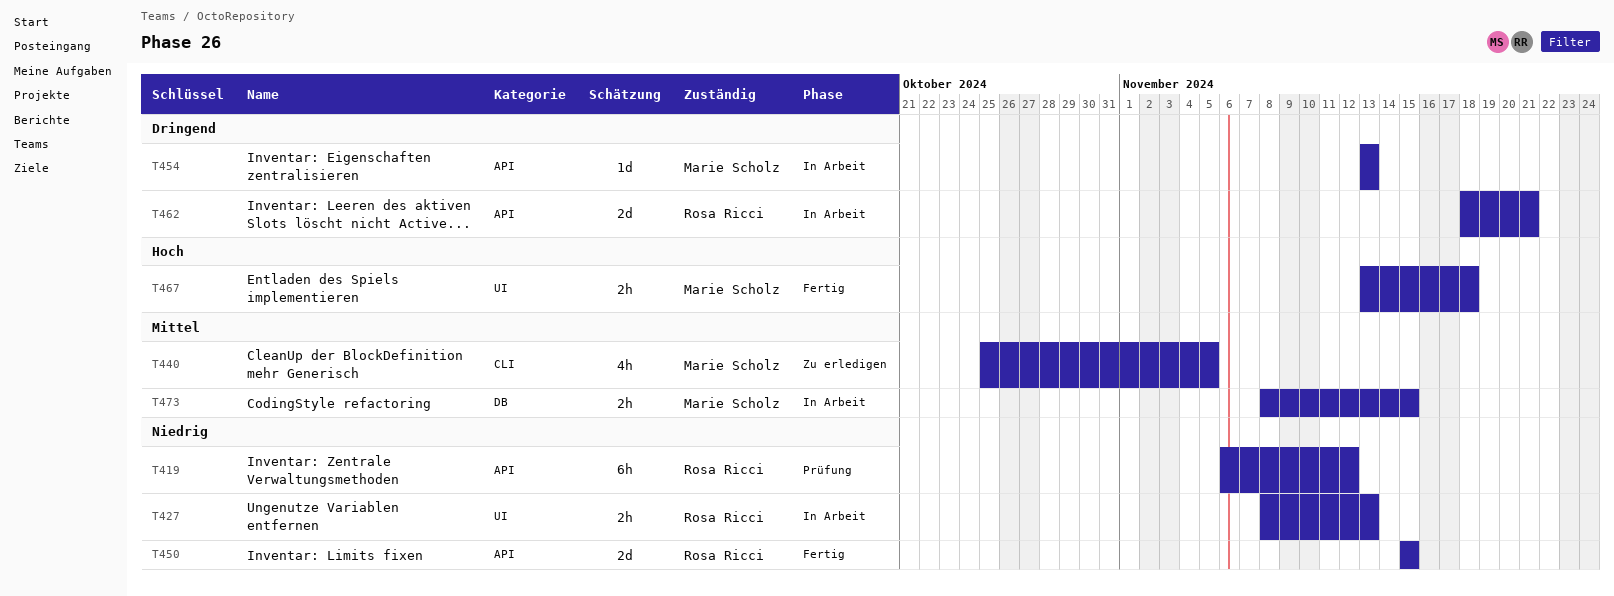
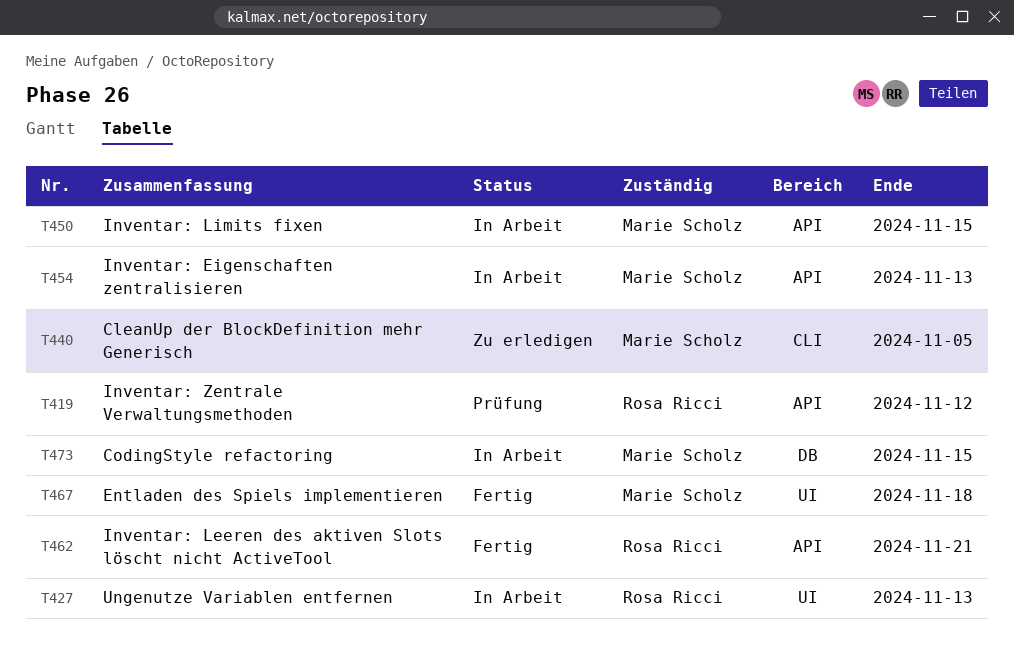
T450, status: Fertig -> In Arbeit
T450, owner: Rosa Ricci -> Marie Scholz
T462, status: In Arbeit -> Fertig

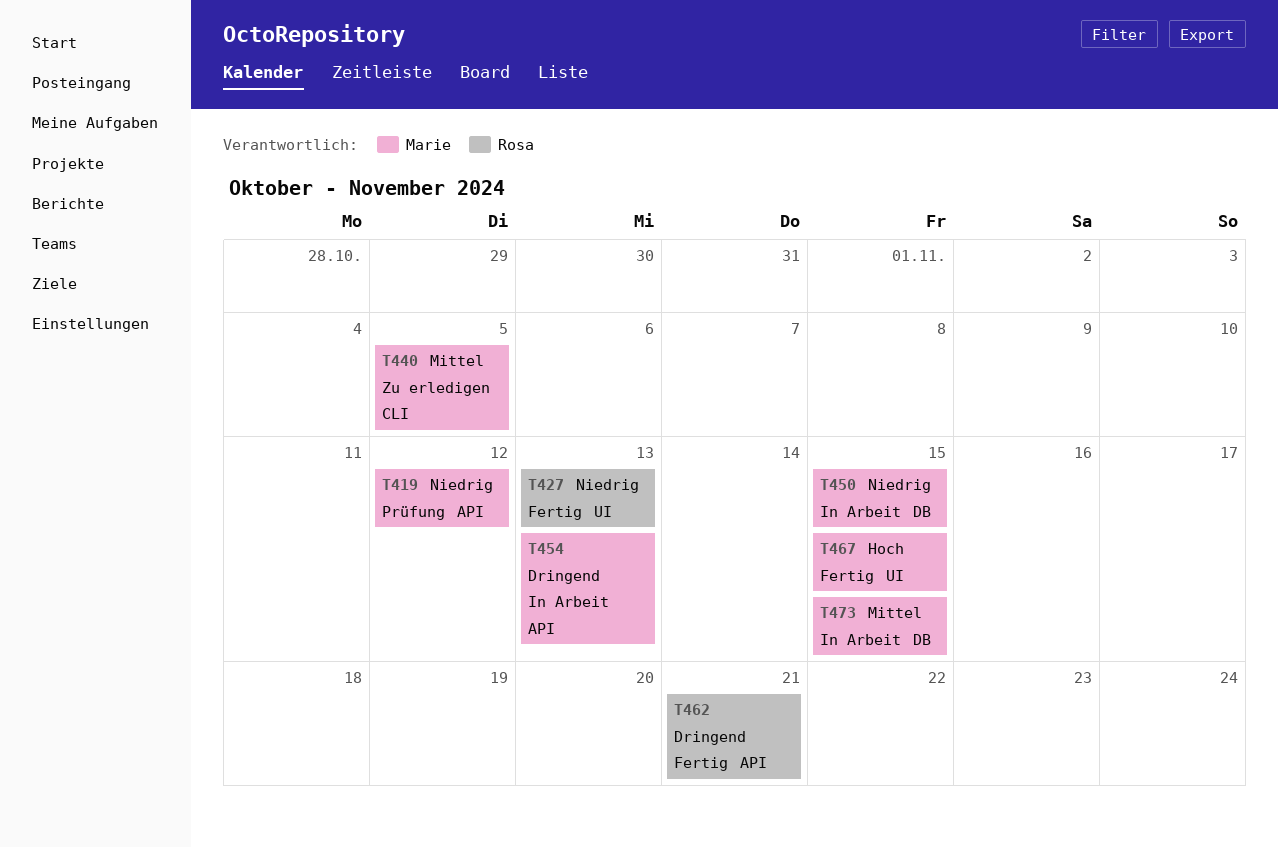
T419, owner: Rosa Ricci -> Marie Scholz
T427, status: In Arbeit -> Fertig
T450, label: API -> DB
T467, due: Nov 18 -> Nov 15

